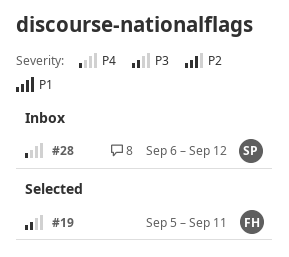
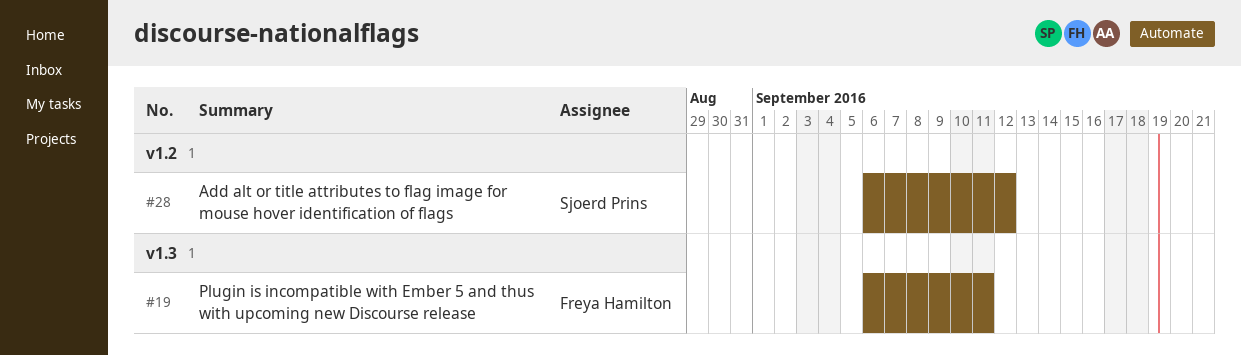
#19, start: Sep 5 -> Sep 6

